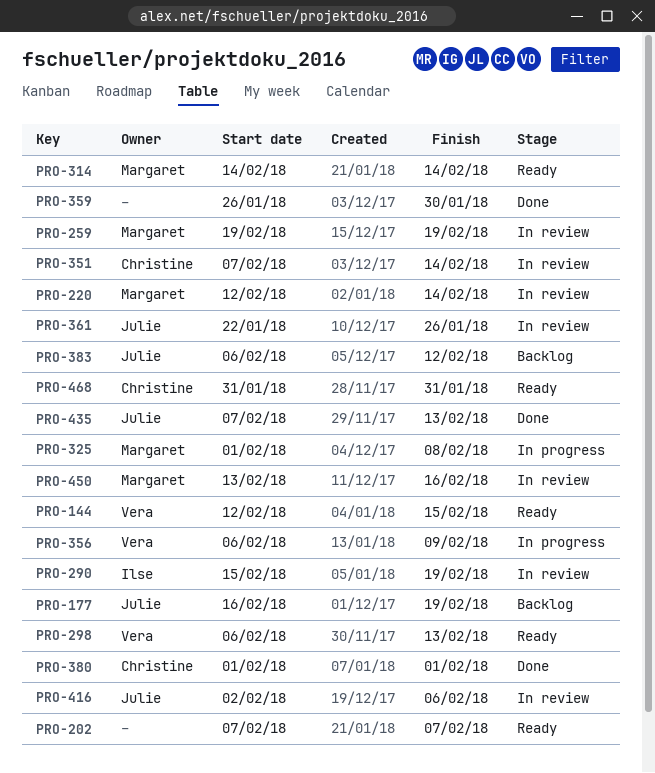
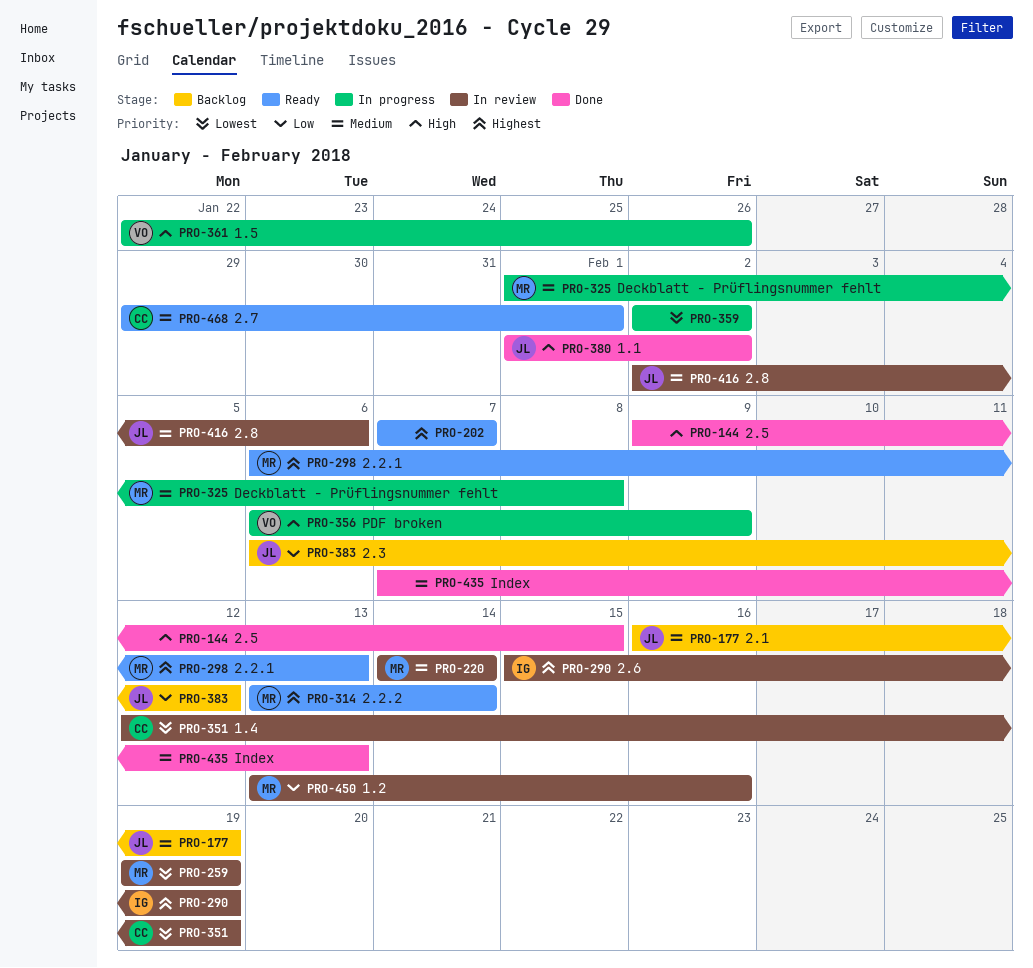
PRO-144, status: Ready -> Done
PRO-144, owner: Vera -> none
PRO-144, start: Feb 12 -> Feb 9
PRO-220, start: Feb 12 -> Feb 14
PRO-298, owner: Vera -> Margaret
PRO-314, start: Feb 14 -> Feb 13
PRO-351, start: Feb 7 -> Feb 12
PRO-351, due: Feb 14 -> Feb 19
PRO-359, status: Done -> In progress
PRO-359, start: Jan 26 -> Feb 2
PRO-359, due: Jan 30 -> Feb 2
PRO-361, status: In review -> In progress
PRO-361, owner: Julie -> Vera
PRO-380, owner: Christine -> Julie
PRO-380, due: Feb 1 -> Feb 2
PRO-435, owner: Julie -> none
PRO-468, start: Jan 31 -> Jan 29
PRO-468, due: Jan 31 -> Feb 1

